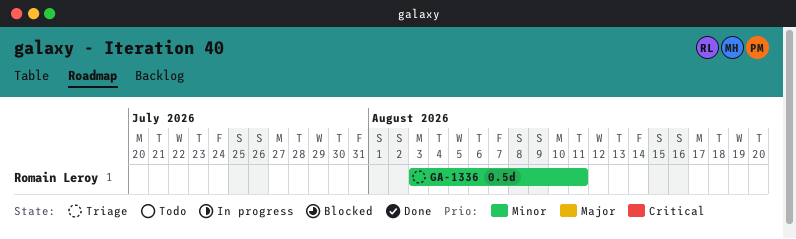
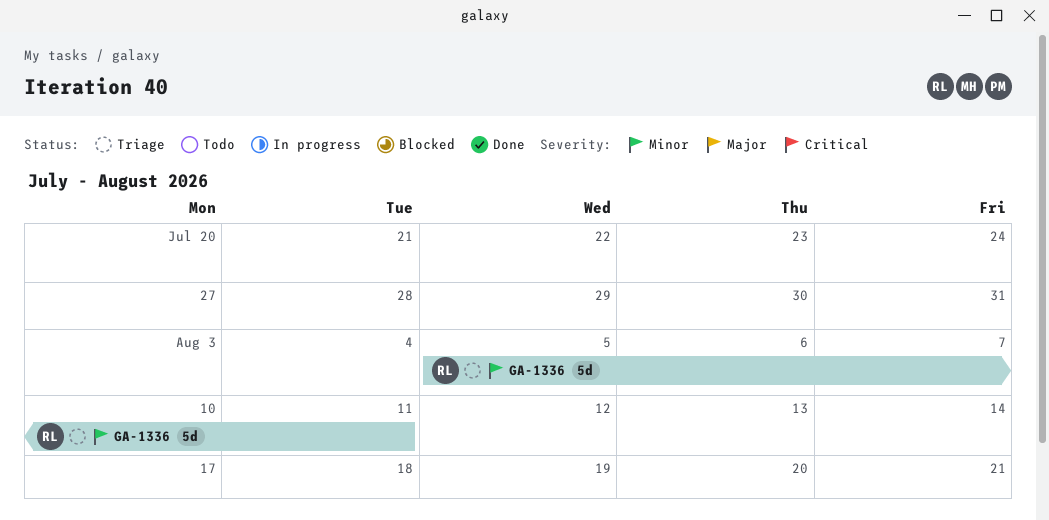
GA-1336, estimate: 0.5d -> 5d
GA-1336, start: Aug 3 -> Aug 5

